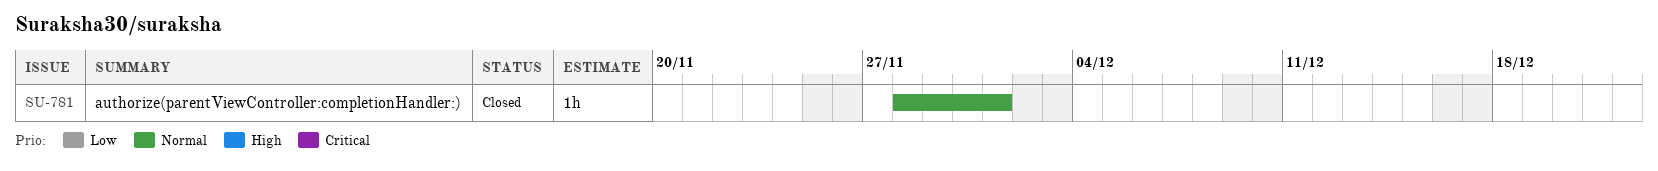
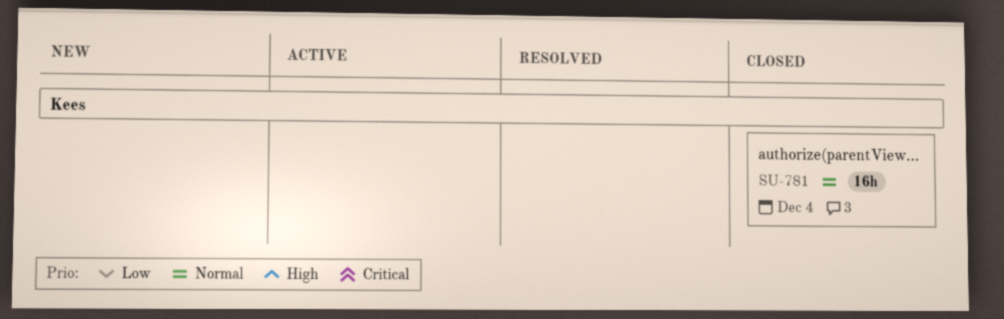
SU-781, estimate: 1h -> 16h
SU-781, due: Dec 1 -> Dec 4

